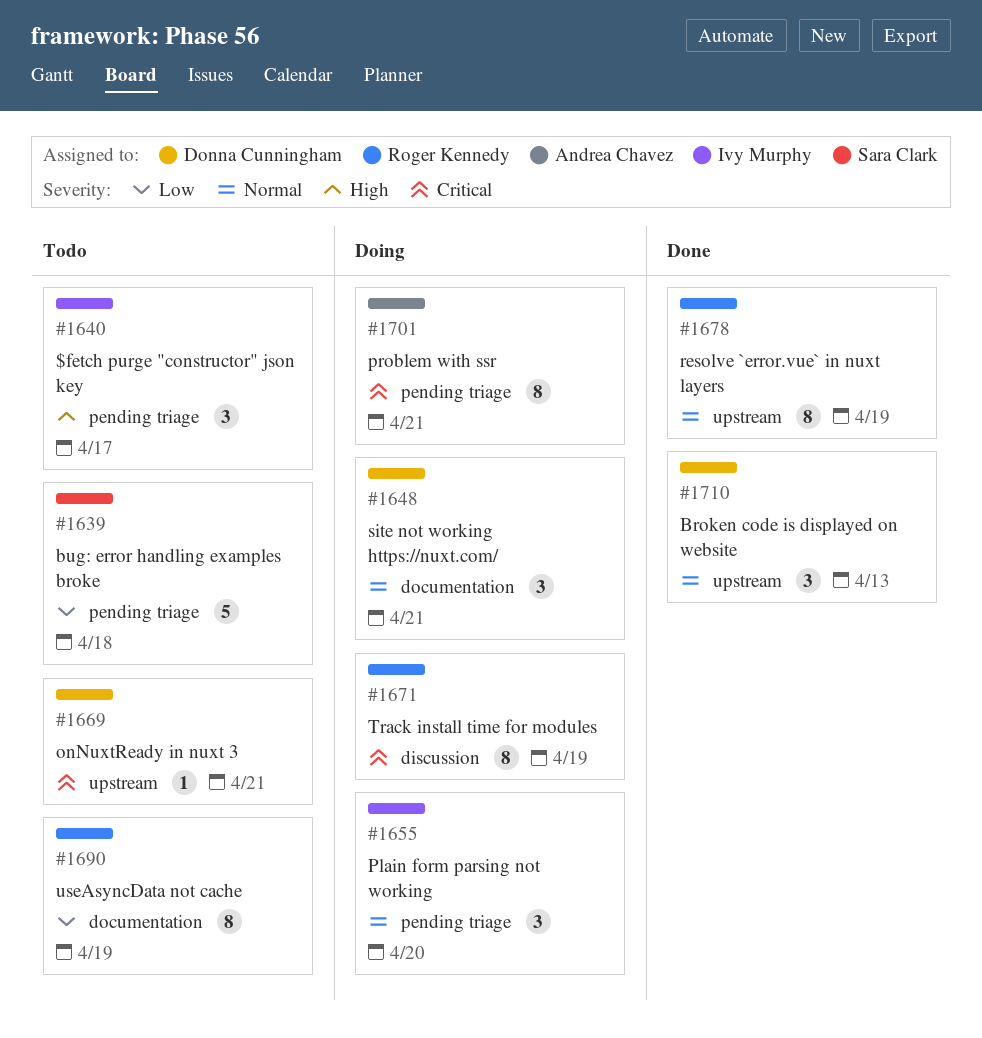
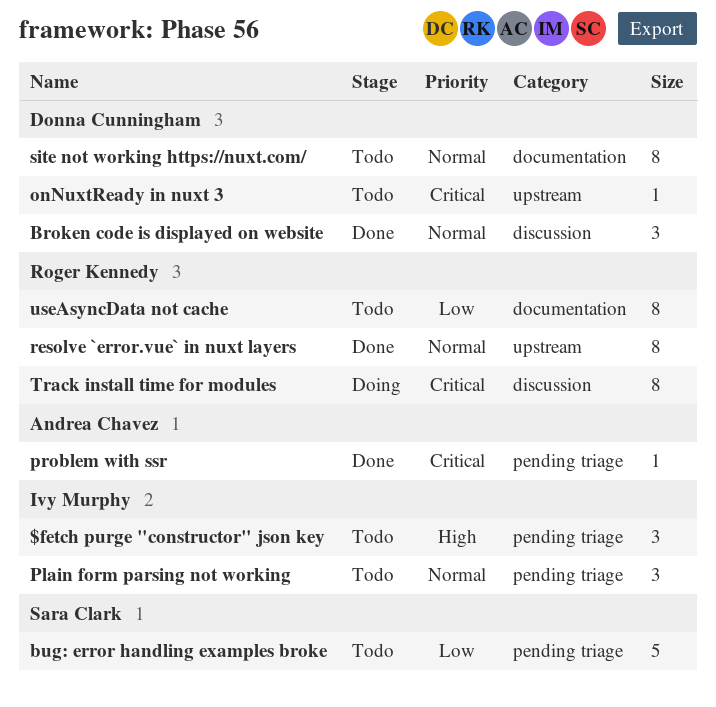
Broken code is displayed on website, label: upstream -> discussion
Plain form parsing not working, status: Doing -> Todo
problem with ssr, status: Doing -> Done
problem with ssr, estimate: 8 -> 1
site not working https://nuxt.com/, status: Doing -> Todo
site not working https://nuxt.com/, estimate: 3 -> 8

